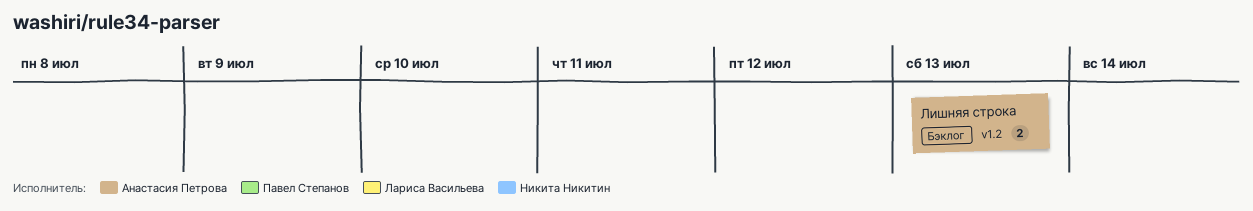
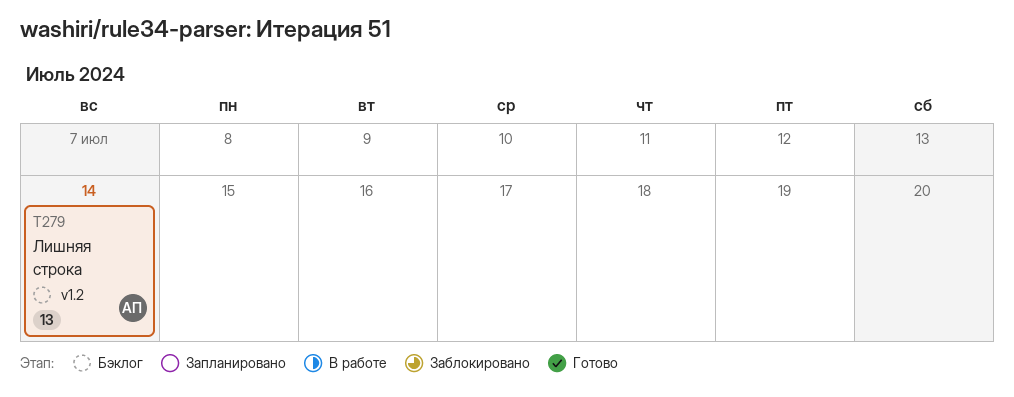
Лишняя строка, estimate: 2 -> 13
Лишняя строка, due: Jul 13 -> Jul 14

